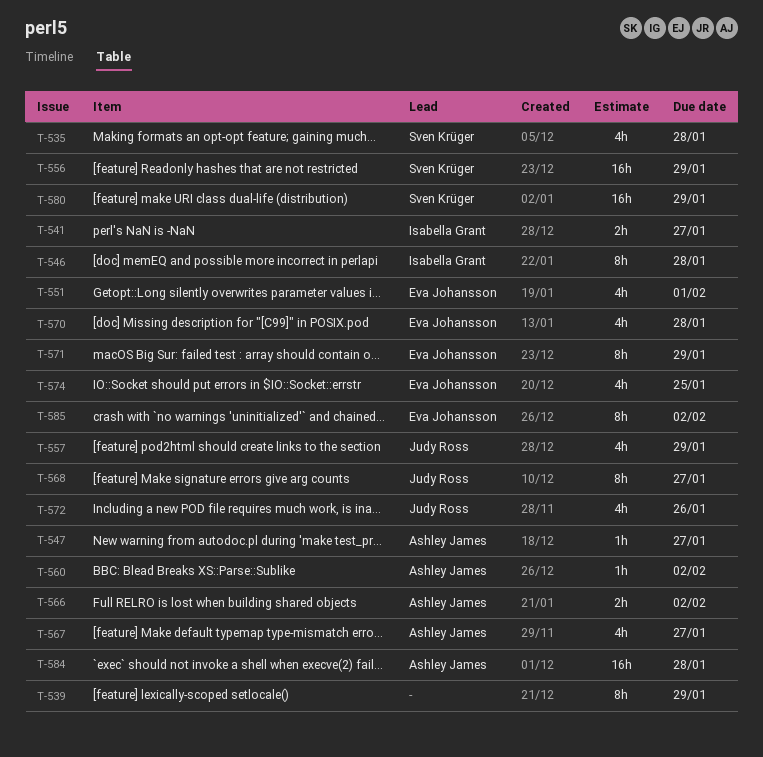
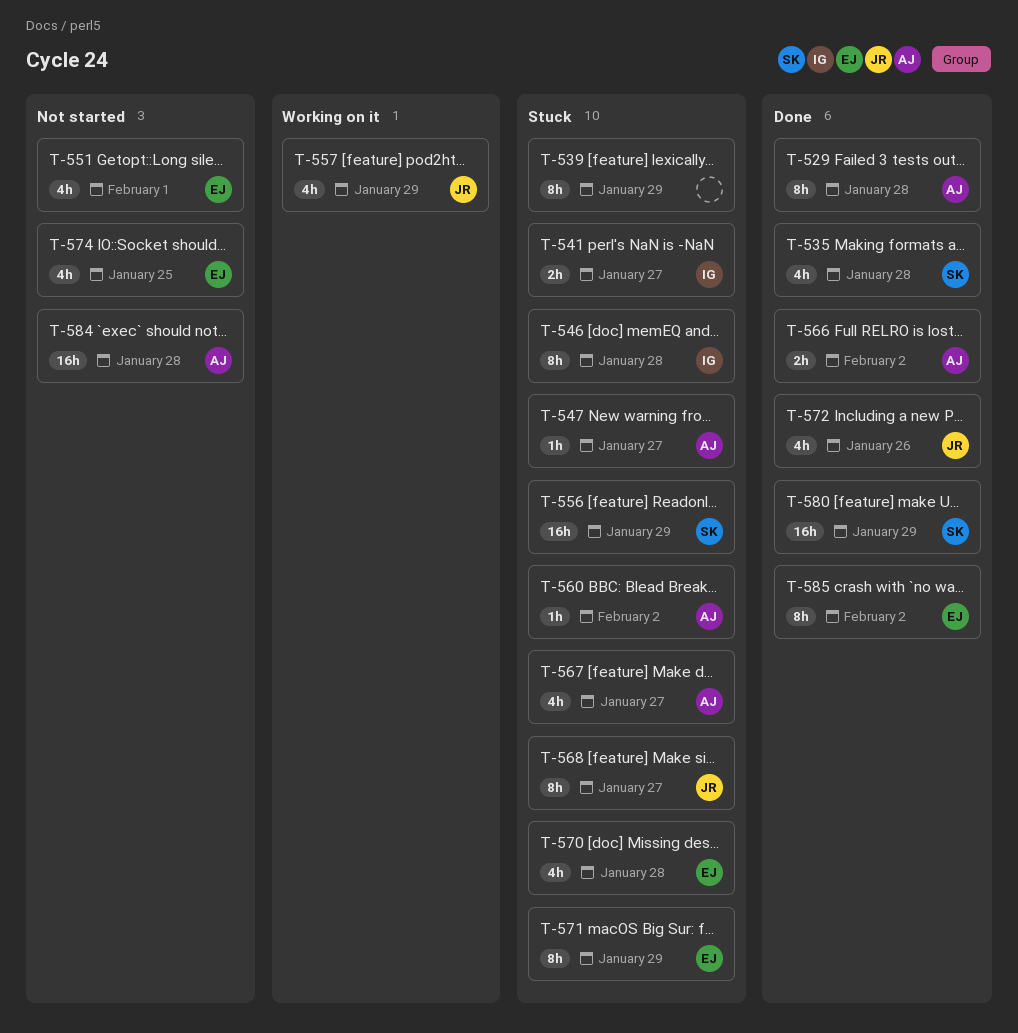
T-529: none -> present

